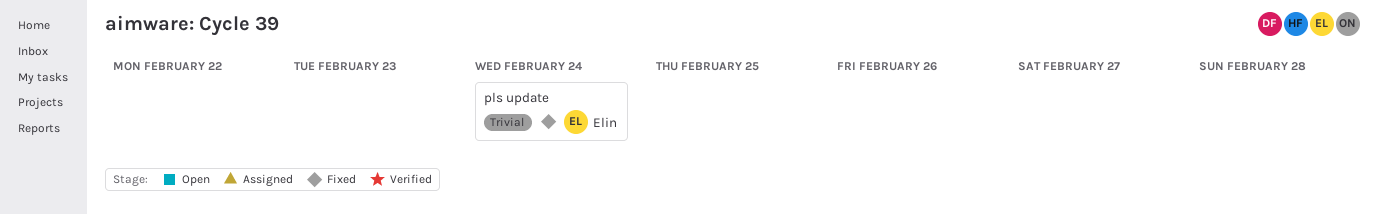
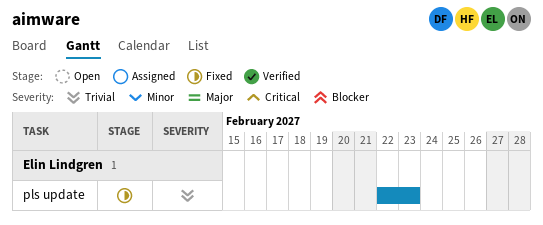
pls update, due: Feb 24 -> Feb 23

